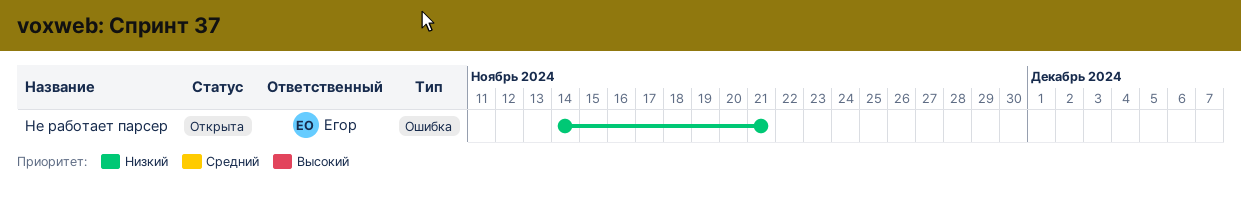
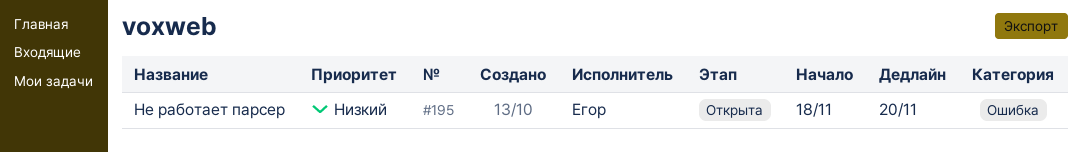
Не работает парсер, start: Nov 14 -> Nov 18
Не работает парсер, due: Nov 21 -> Nov 20

